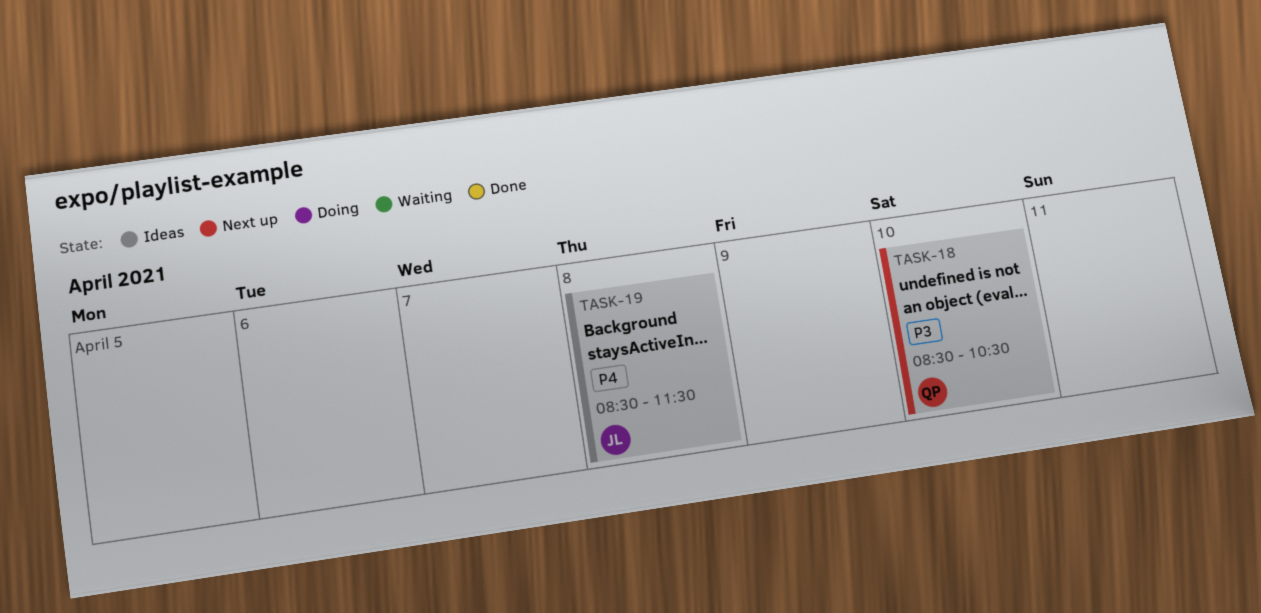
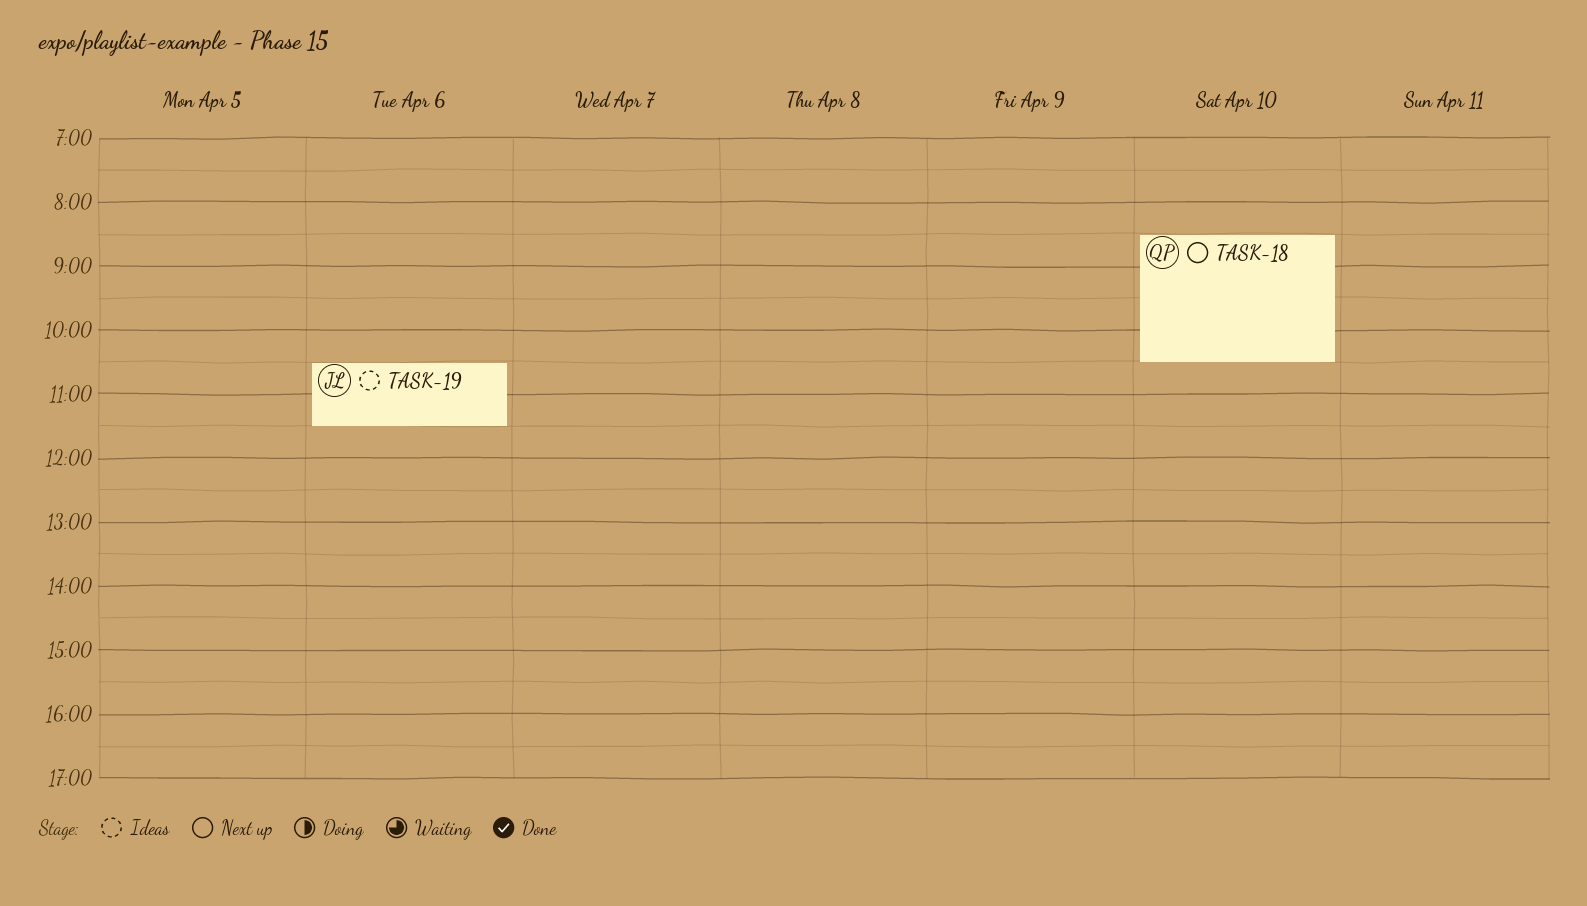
TASK-19, day: Apr 8 -> Apr 6
TASK-19, begins: 08:30 -> 10:30

